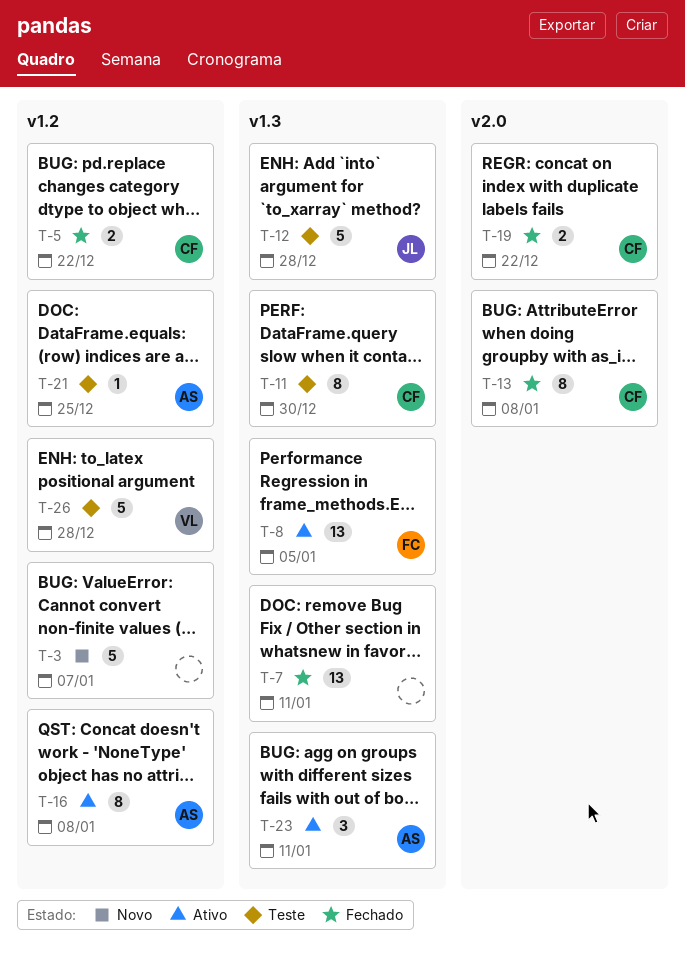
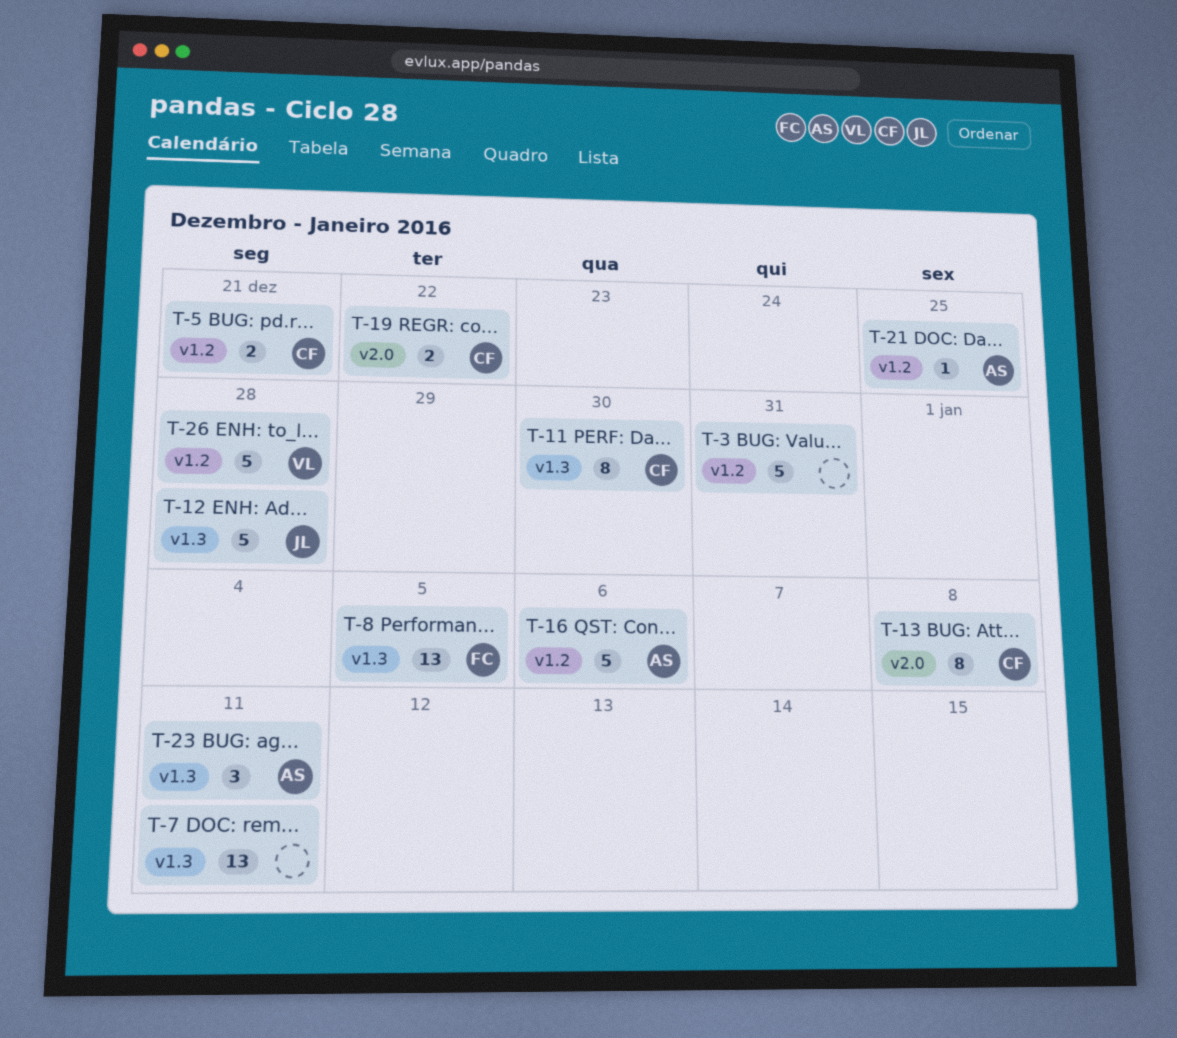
T-3, due: Jan 7 -> Dec 31
T-5, due: Dec 22 -> Dec 21
T-16, estimate: 8 -> 5
T-16, due: Jan 8 -> Jan 6

